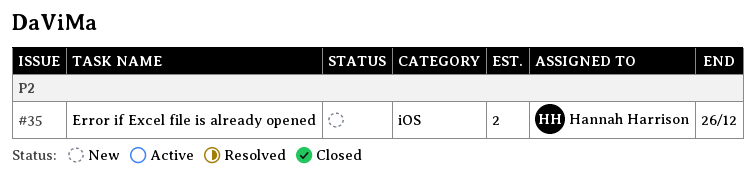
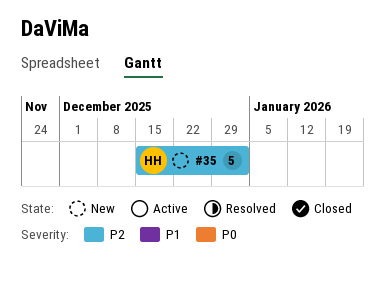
#35, estimate: 2 -> 5
#35, due: Dec 26 -> Jan 2

